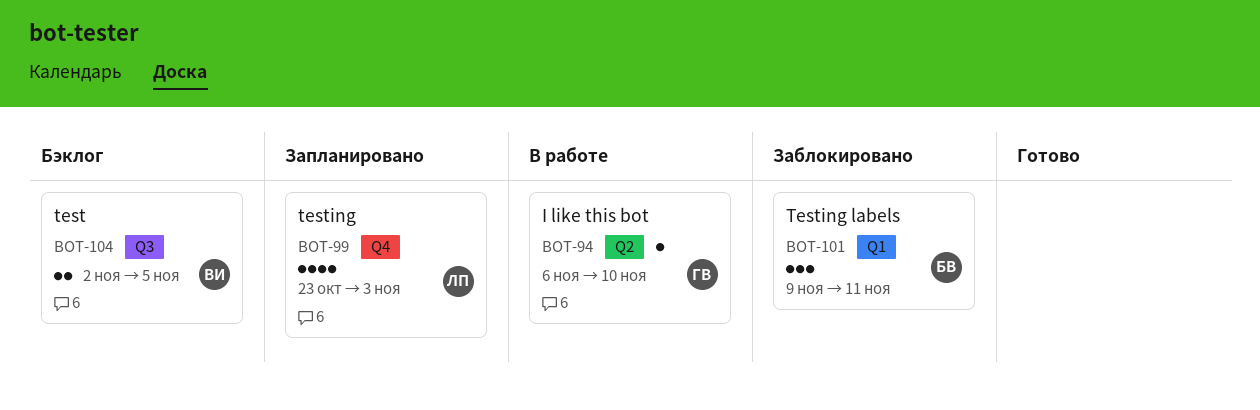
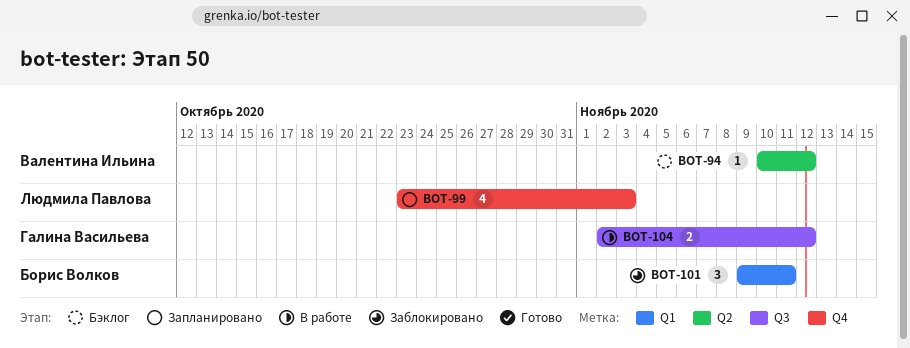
BOT-94, status: В работе -> Бэклог
BOT-94, owner: Галина Васильева -> Валентина Ильина
BOT-94, start: Nov 6 -> Nov 10
BOT-94, due: Nov 10 -> Nov 12
BOT-104, status: Бэклог -> В работе
BOT-104, owner: Валентина Ильина -> Галина Васильева
BOT-104, due: Nov 5 -> Nov 12

